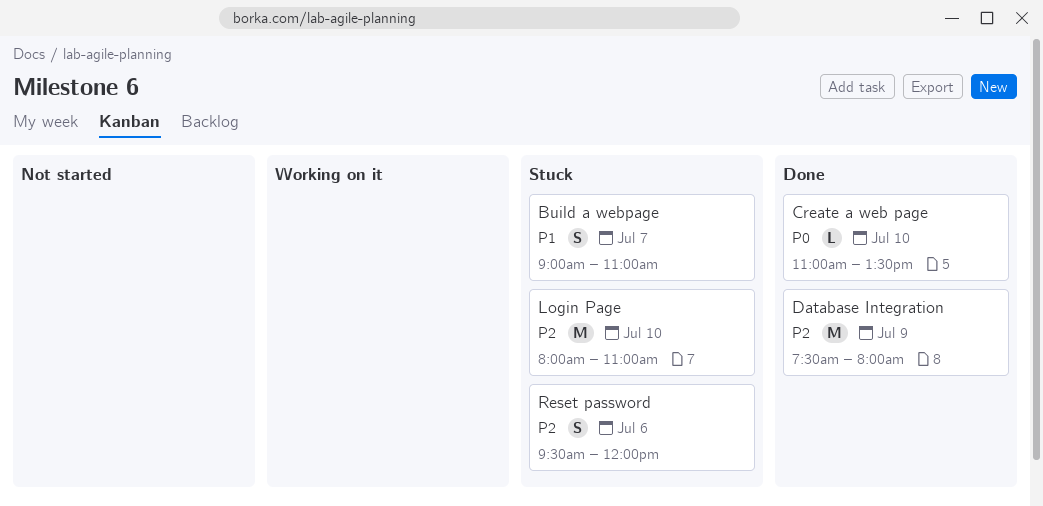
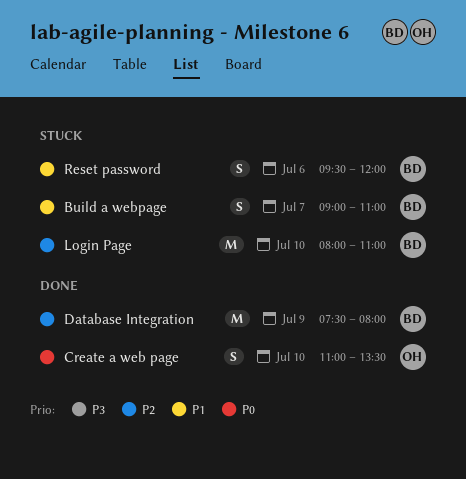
Create a web page, estimate: L -> S
Reset password, priority: P2 -> P1

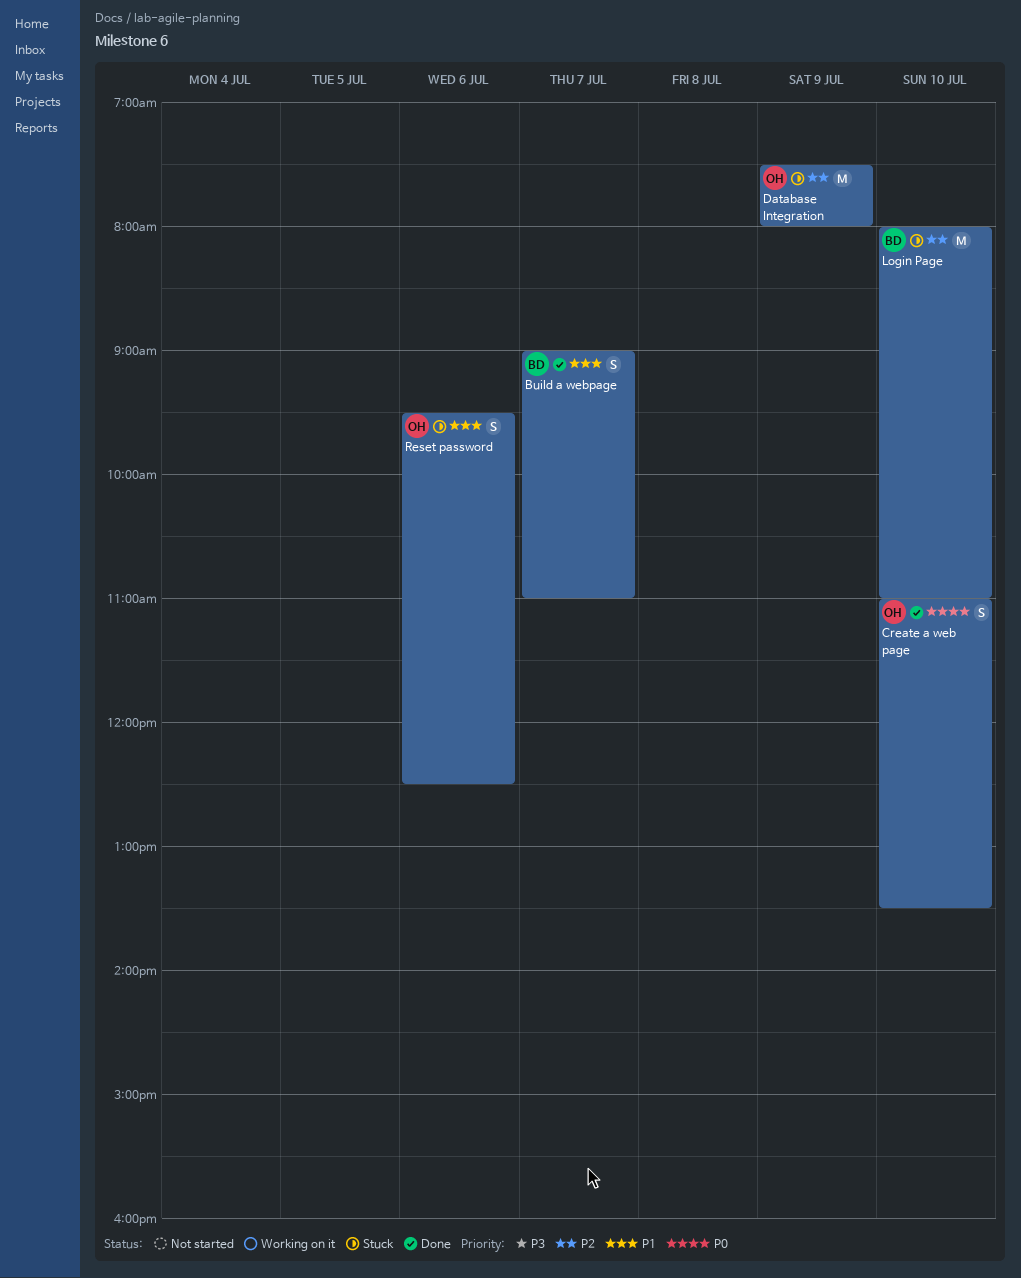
Build a webpage, status: Stuck -> Done
Database Integration, status: Done -> Stuck
Database Integration, owner: BD -> OH
Reset password, owner: BD -> OH
Reset password, ends: 12:00 -> 12:30

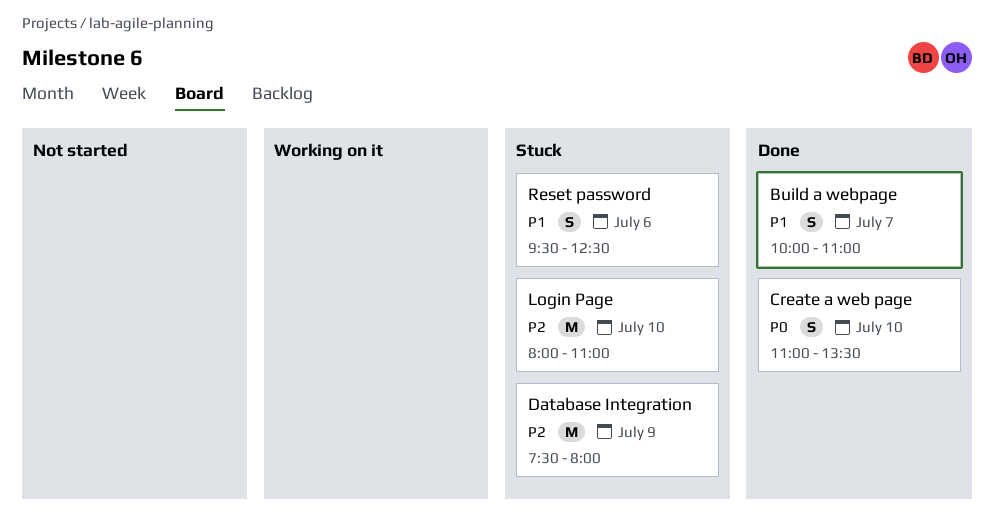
Build a webpage, begins: 09:00 -> 10:00

